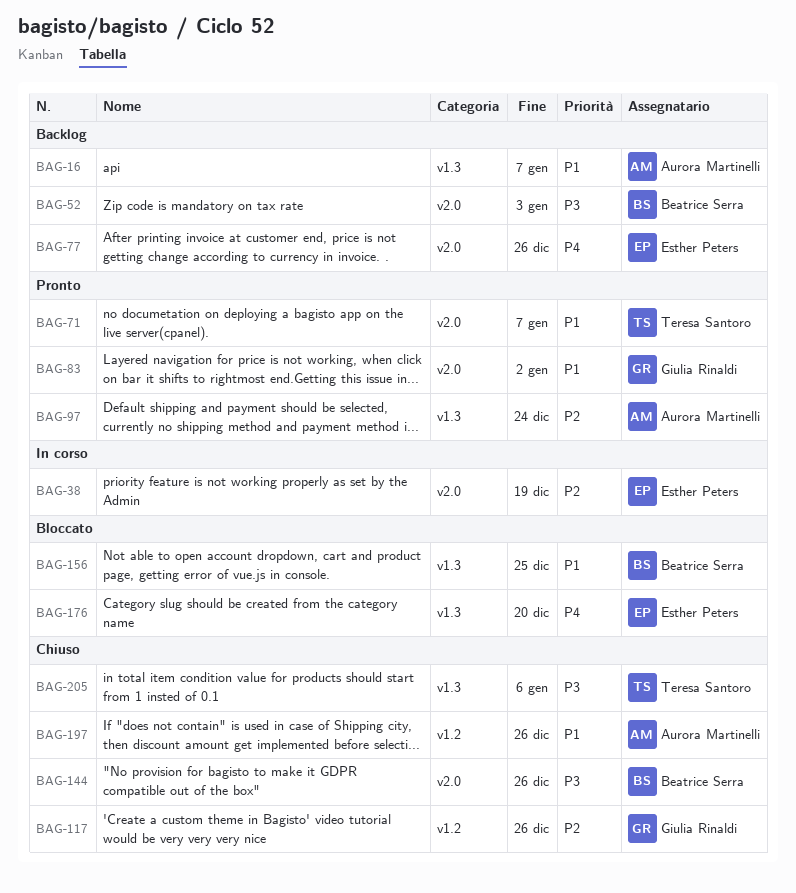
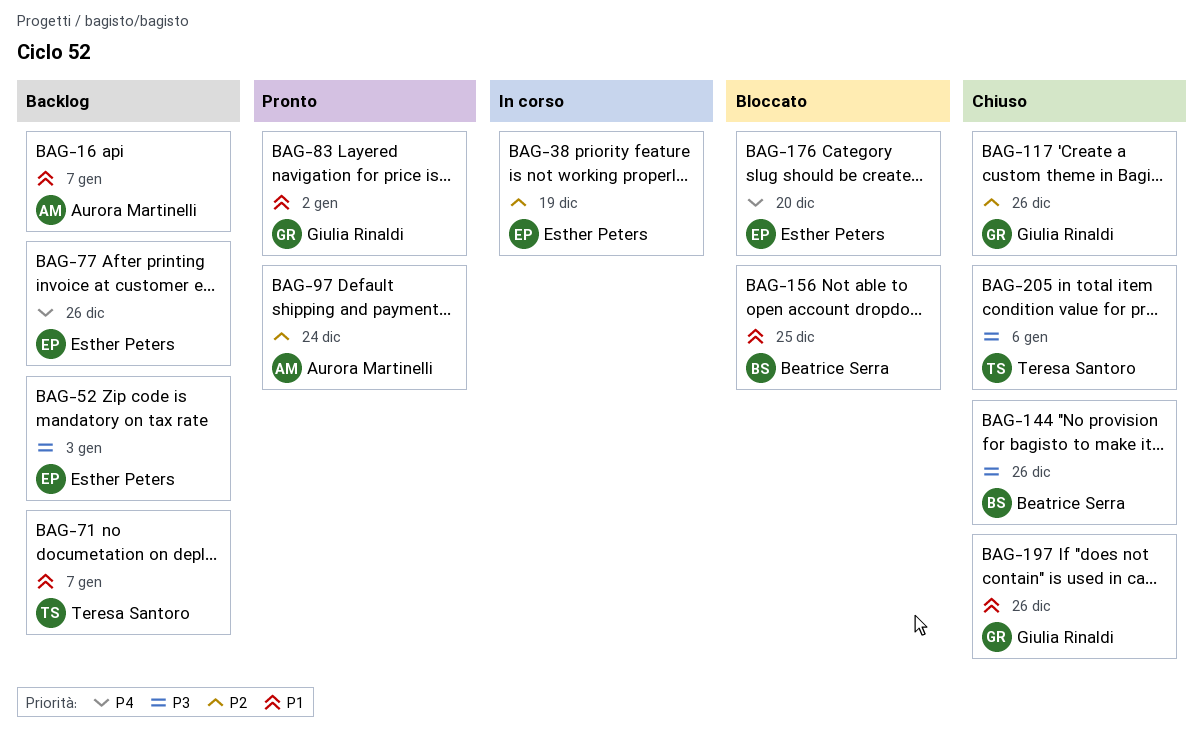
BAG-52, owner: Beatrice Serra -> Esther Peters
BAG-71, status: Pronto -> Backlog
BAG-197, owner: Aurora Martinelli -> Giulia Rinaldi

